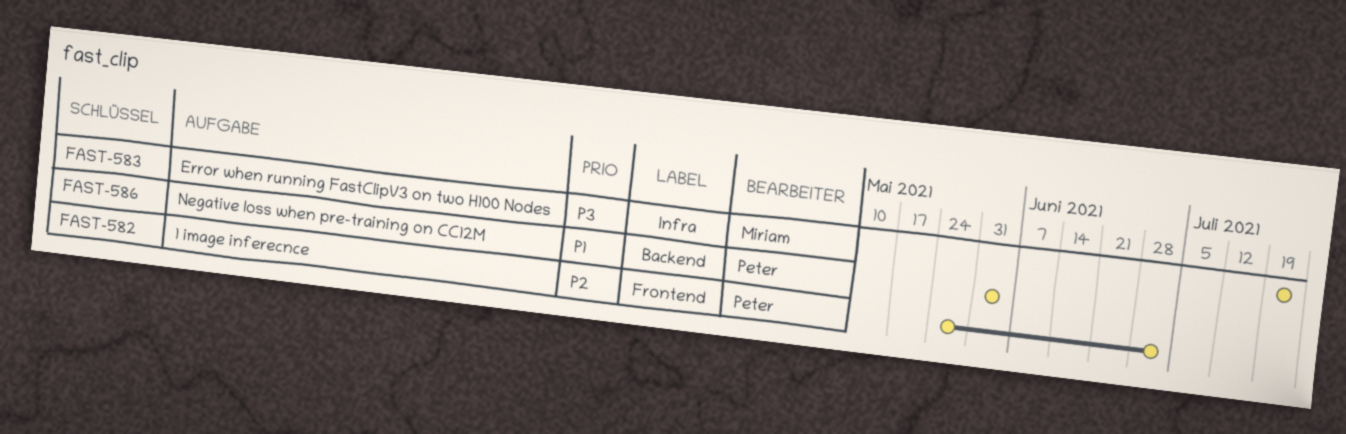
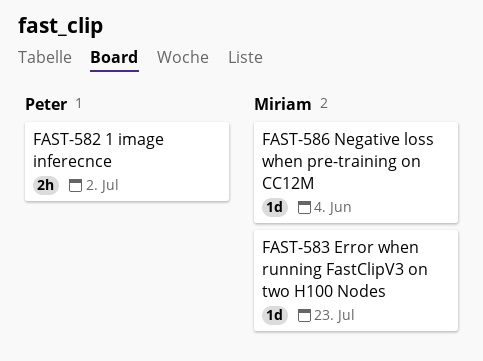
FAST-586, owner: Peter -> Miriam

